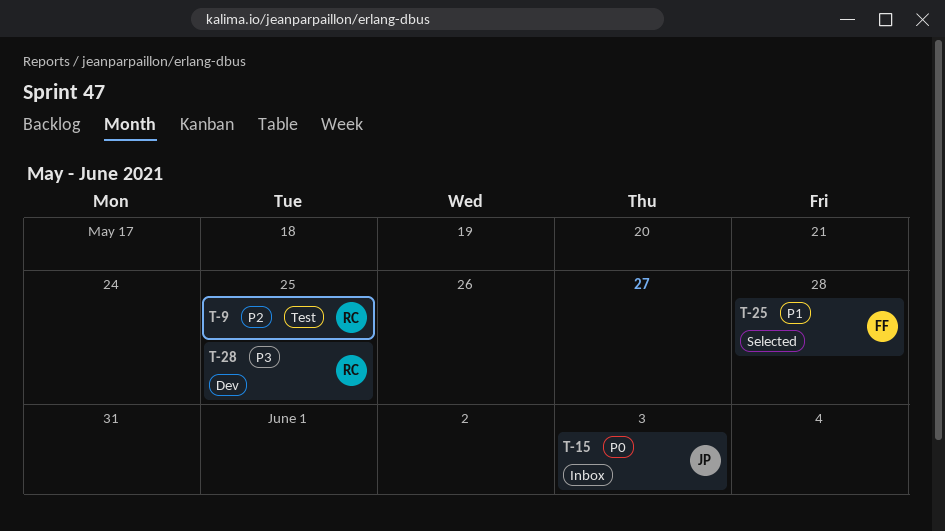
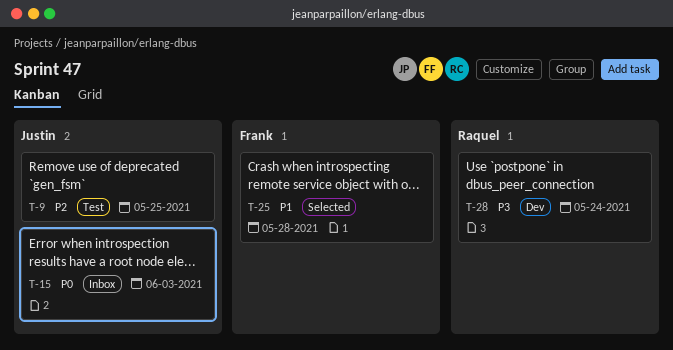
T-9, owner: Raquel -> Justin
T-28, due: May 25 -> May 24

